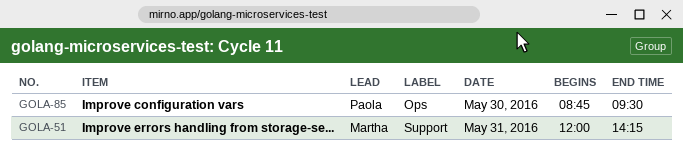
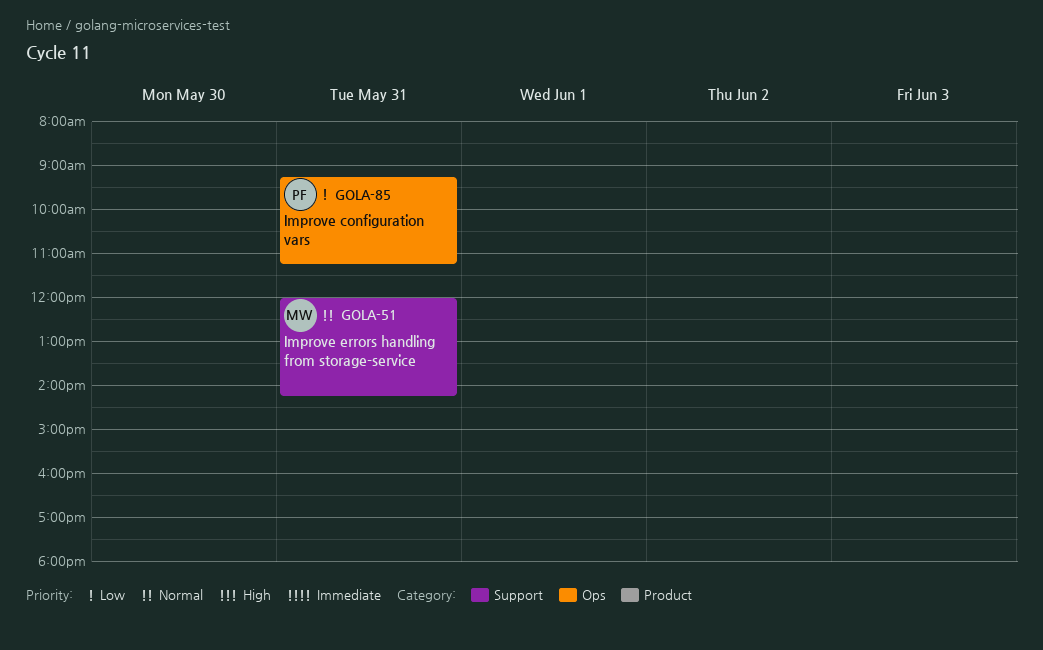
GOLA-85, day: May 30 -> May 31
GOLA-85, begins: 08:45 -> 09:15
GOLA-85, ends: 09:30 -> 11:15

